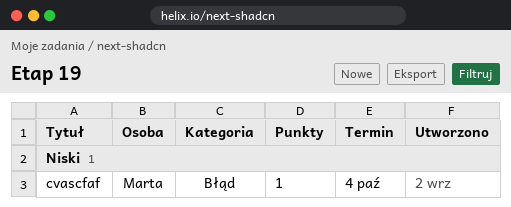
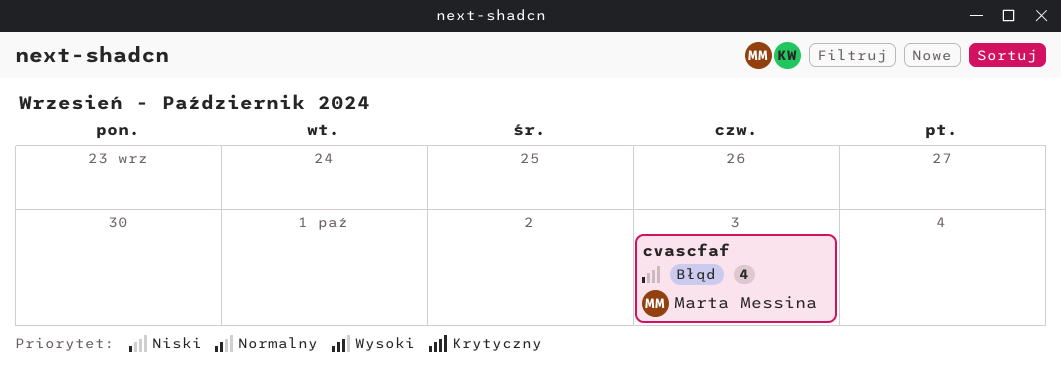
cvascfaf, estimate: 1 -> 4
cvascfaf, due: Oct 4 -> Oct 3

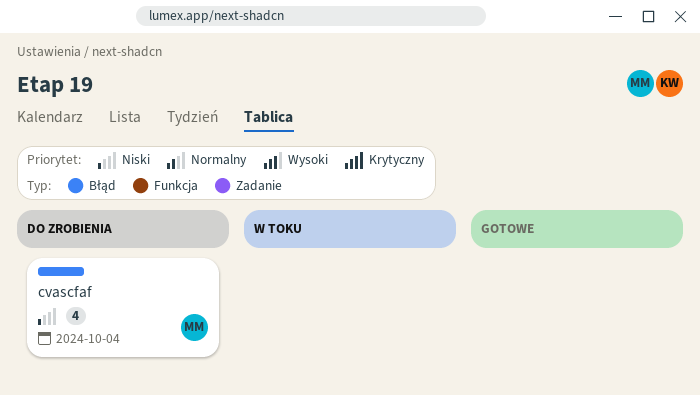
cvascfaf, due: Oct 3 -> Oct 4

